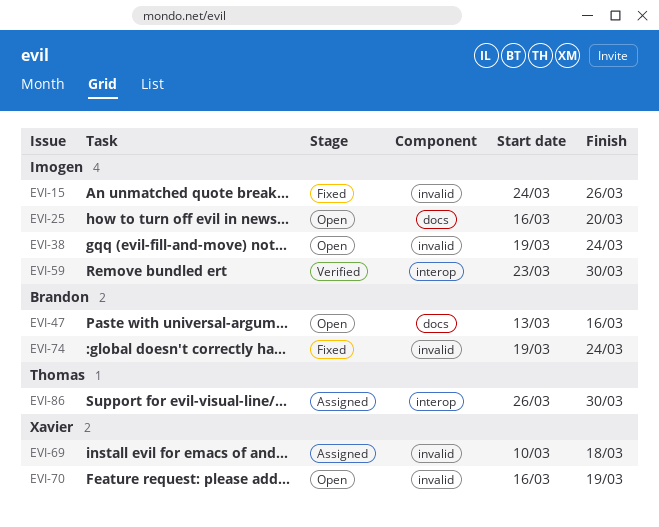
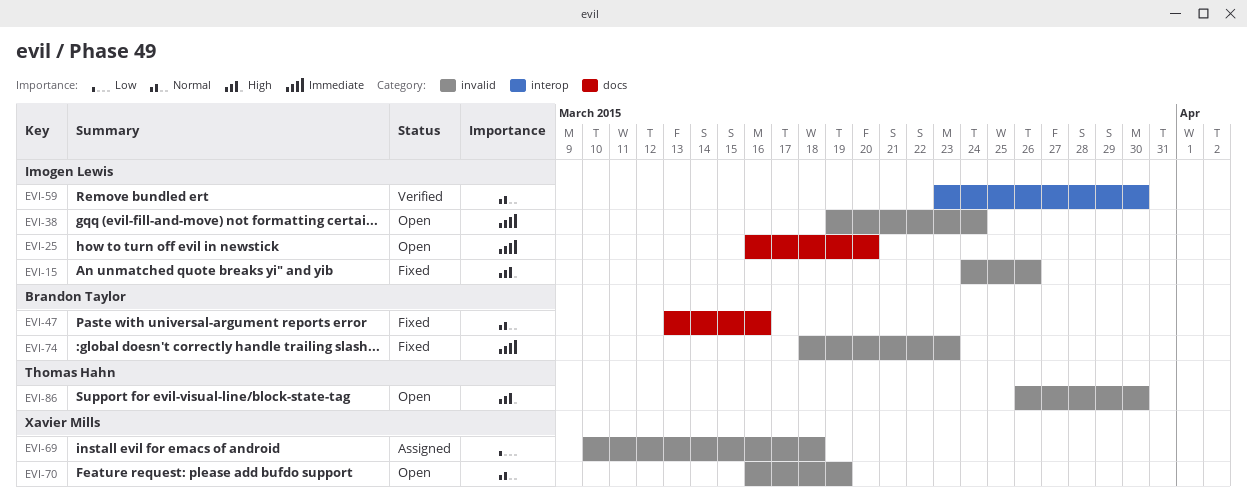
EVI-47, status: Open -> Fixed
EVI-74, start: Mar 19 -> Mar 18
EVI-74, due: Mar 24 -> Mar 23
EVI-86, status: Assigned -> Open
EVI-86, label: interop -> invalid

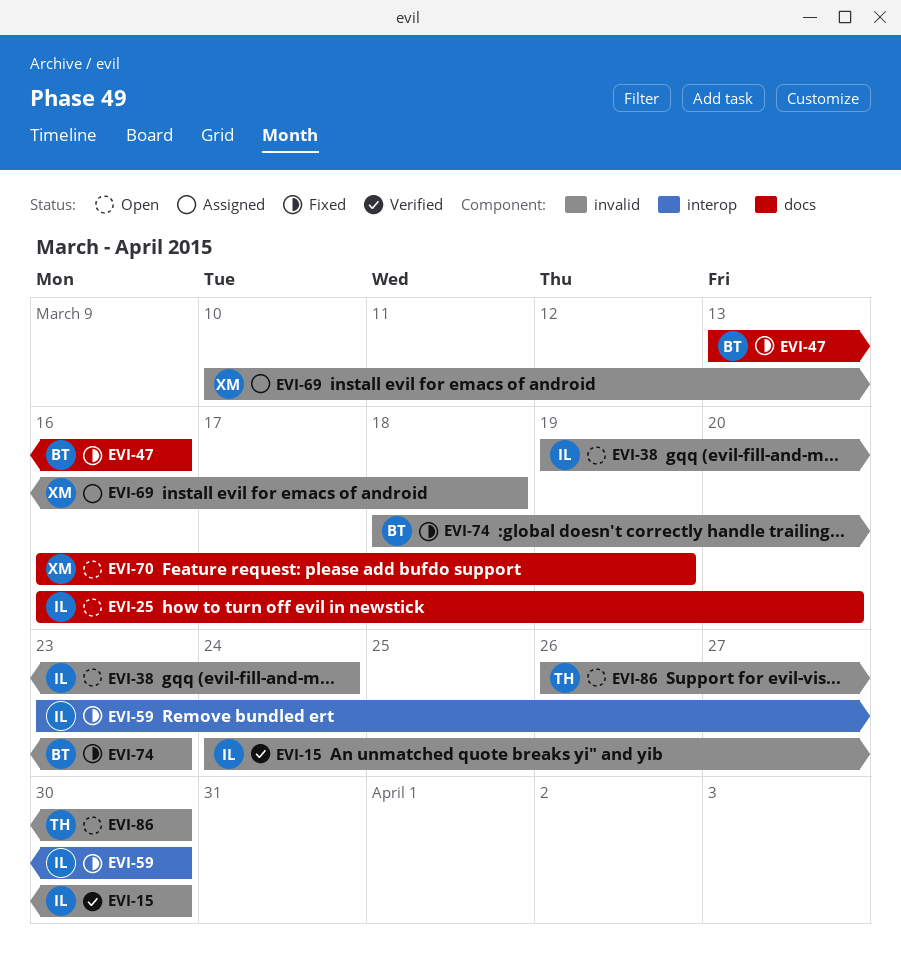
EVI-15, status: Fixed -> Verified
EVI-15, due: Mar 26 -> Mar 30
EVI-59, status: Verified -> Fixed
EVI-70, label: invalid -> docs

